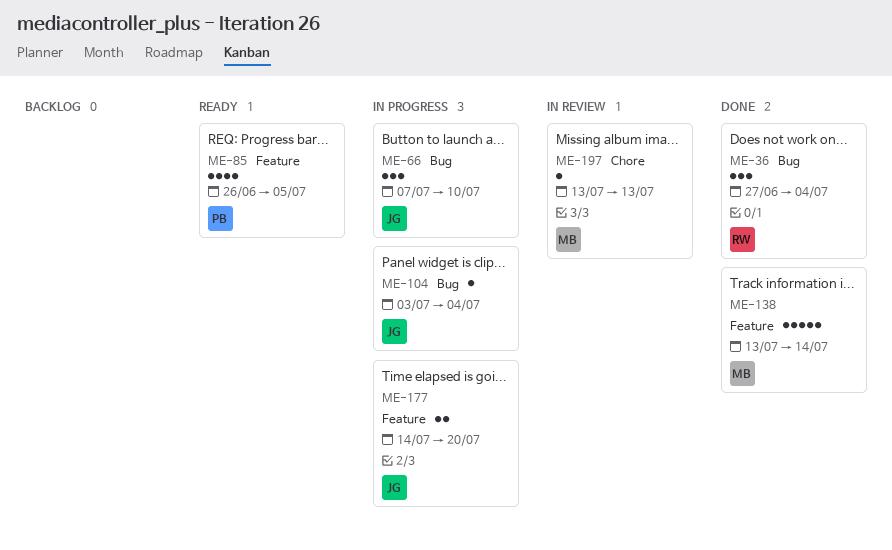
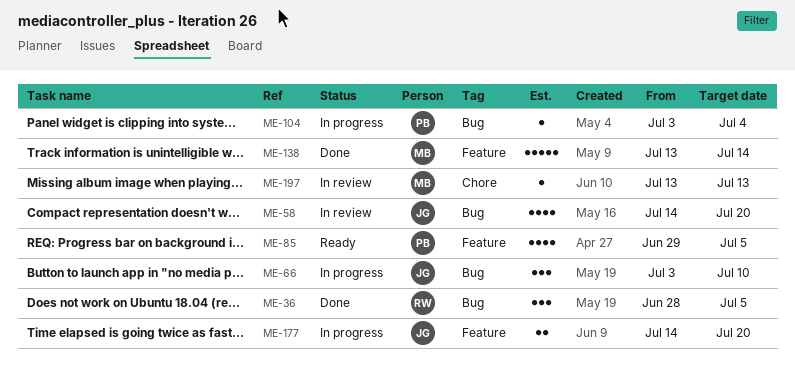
ME-36, start: Jun 27 -> Jun 28
ME-36, due: Jul 4 -> Jul 5
ME-58: none -> present
ME-66, start: Jul 7 -> Jul 3
ME-85, start: Jun 26 -> Jun 29
ME-104, owner: JG -> PB

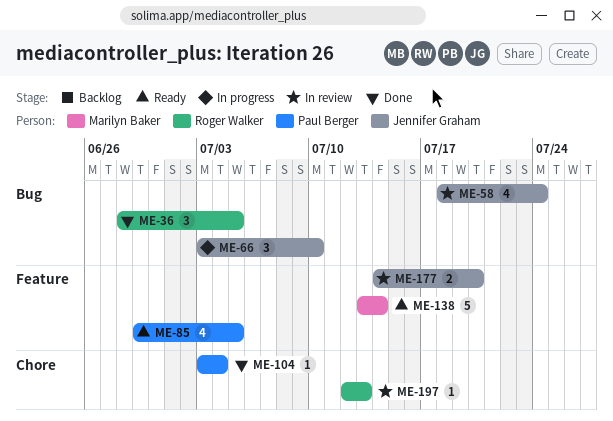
ME-58, start: Jul 14 -> Jul 18
ME-58, due: Jul 20 -> Jul 24
ME-104, status: In progress -> Done
ME-104, label: Bug -> Chore
ME-138, status: Done -> Ready
ME-177, status: In progress -> In review
ME-197, owner: Marilyn Baker -> Roger Walker
ME-197, start: Jul 13 -> Jul 12

